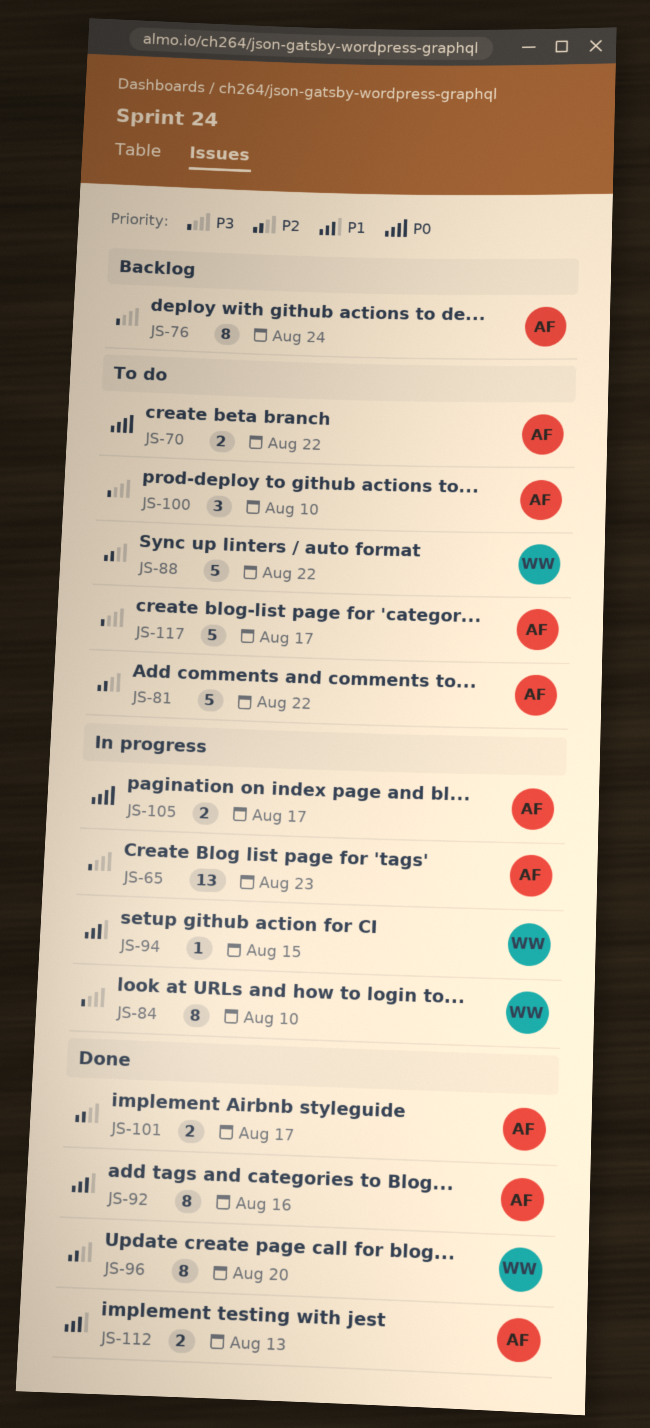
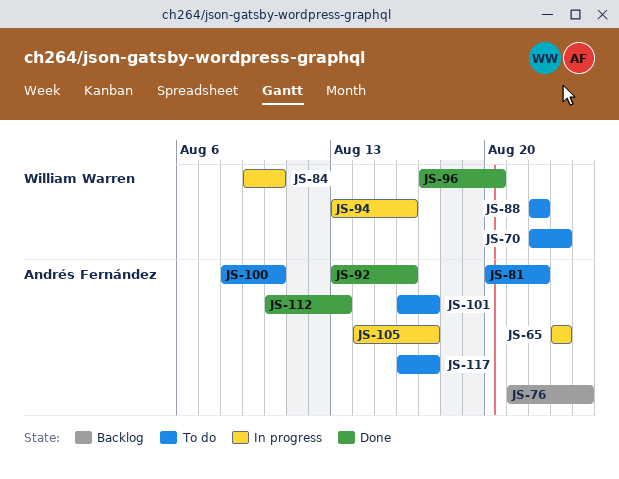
JS-70, owner: Andrés Fernández -> William Warren
JS-70, due: Aug 22 -> Aug 23
JS-94, due: Aug 15 -> Aug 16
JS-101, status: Done -> To do

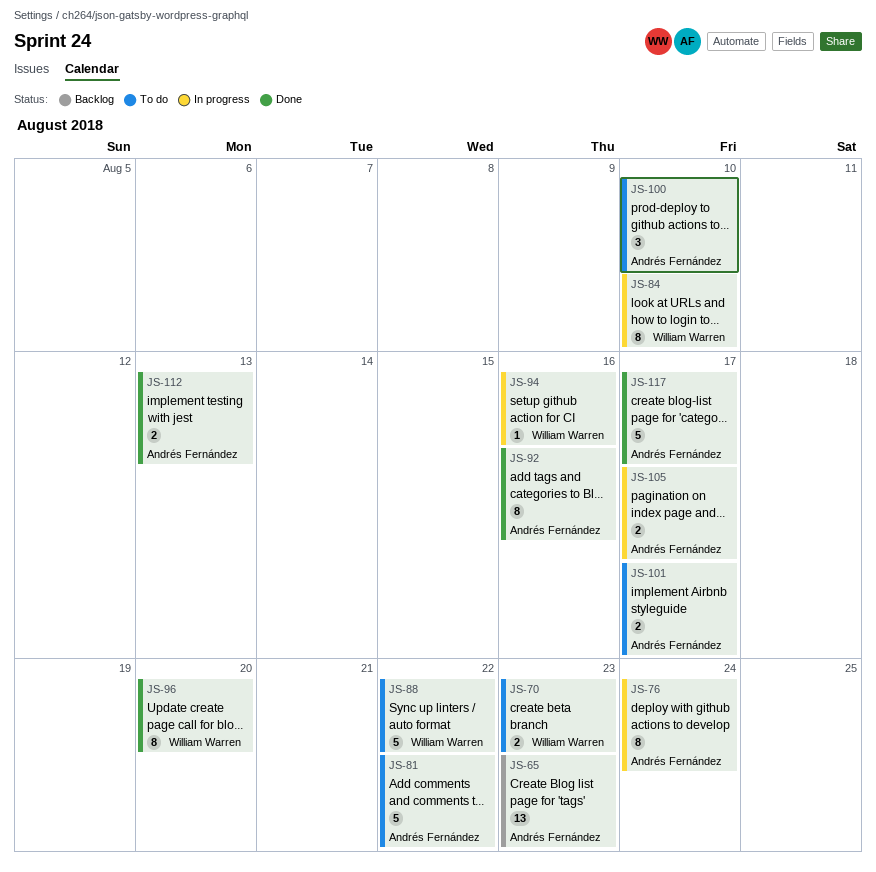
JS-65, status: In progress -> Backlog
JS-76, status: Backlog -> In progress
JS-117, status: To do -> Done

